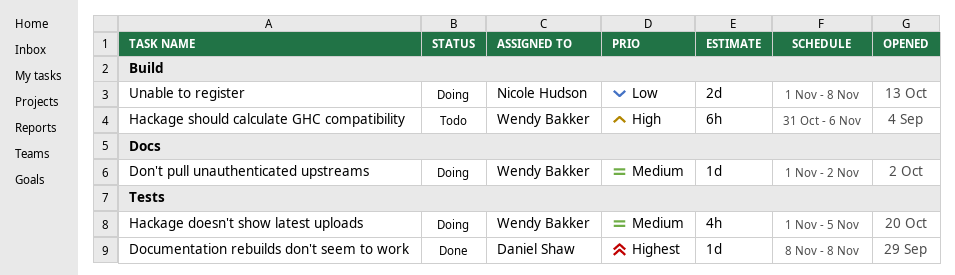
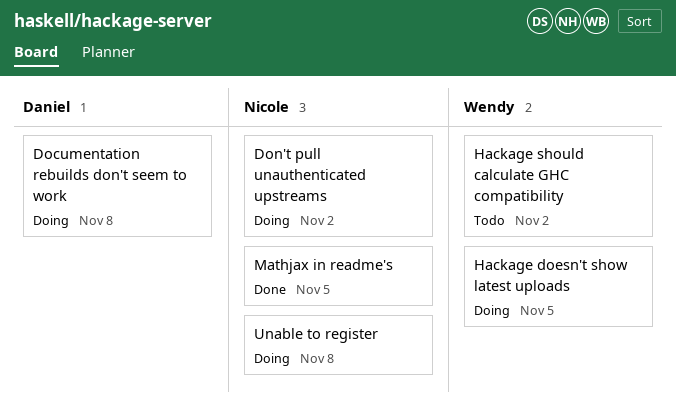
Documentation rebuilds don't seem to work, status: Done -> Doing
Don't pull unauthenticated upstreams, owner: Wendy Bakker -> Nicole Hudson
Hackage should calculate GHC compatibility, due: Nov 6 -> Nov 2
Mathjax in readme's: none -> present

